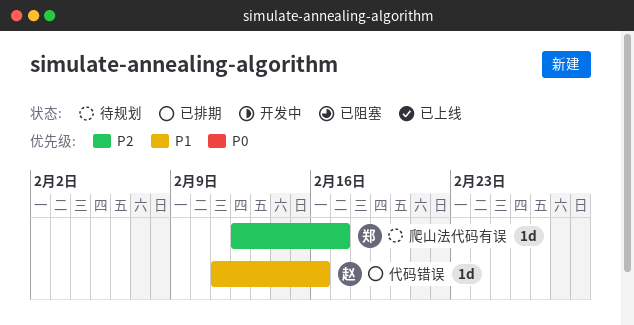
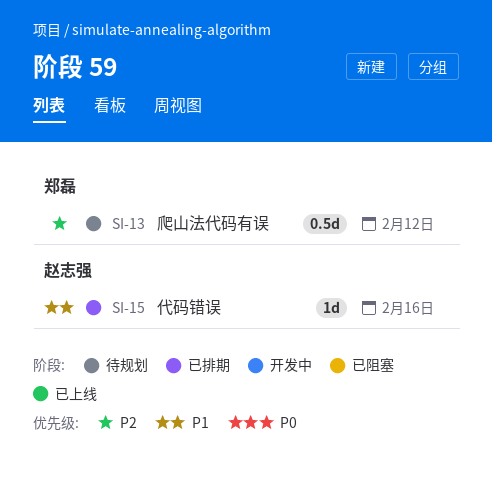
爬山法代码有误, estimate: 1d -> 0.5d
爬山法代码有误, due: Feb 17 -> Feb 12

